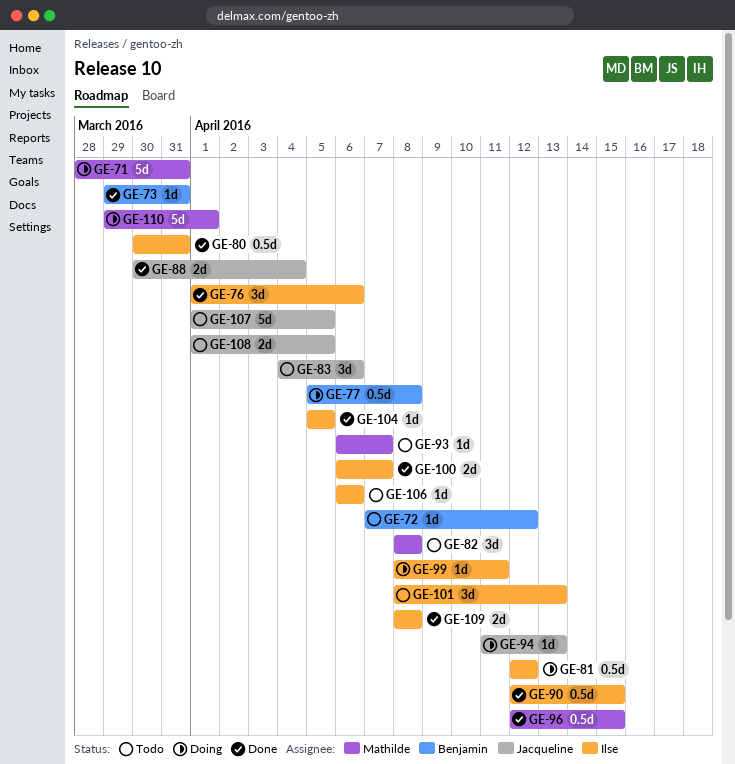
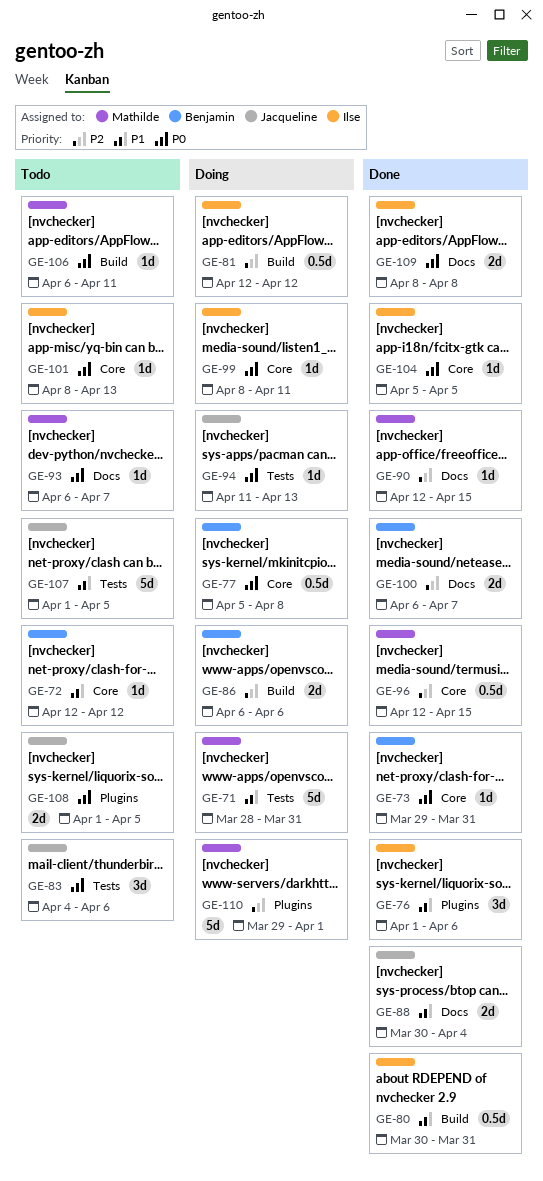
GE-72, start: Apr 7 -> Apr 12
GE-82: present -> none
GE-86: none -> present
GE-90, owner: Ilse -> Mathilde
GE-90, estimate: 0.5d -> 1d
GE-100, owner: Ilse -> Benjamin
GE-101, estimate: 3d -> 1d
GE-106, owner: Ilse -> Mathilde
GE-106, due: Apr 6 -> Apr 11

